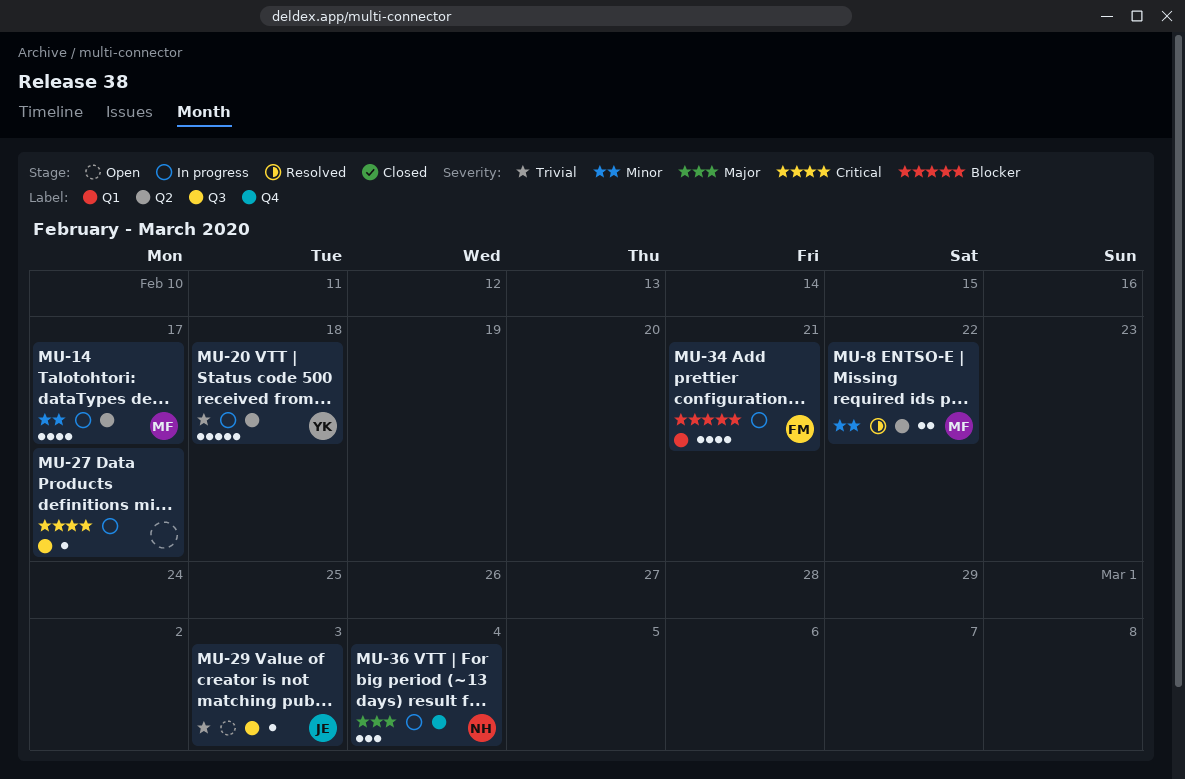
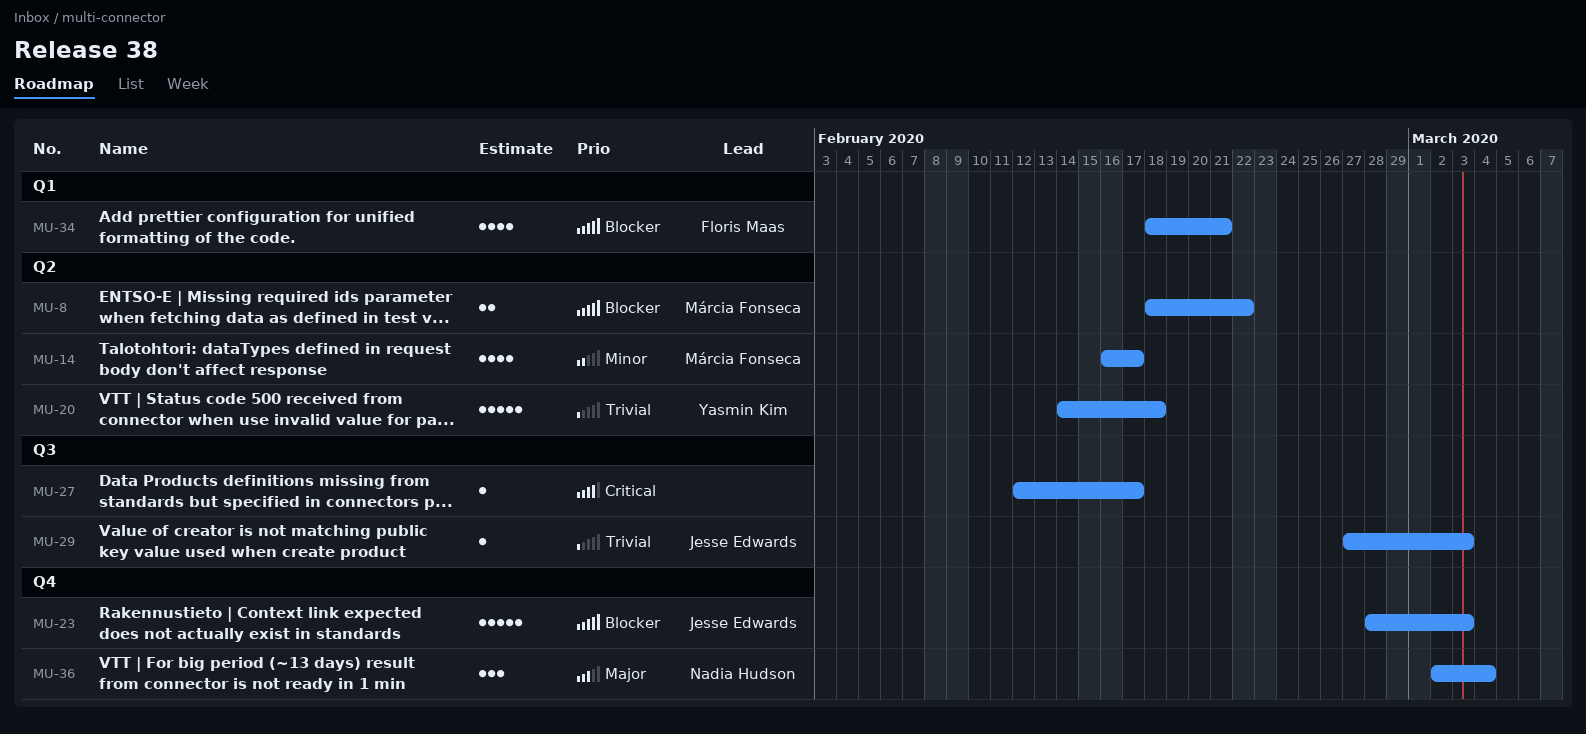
MU-8, priority: Minor -> Blocker
MU-23: none -> present

